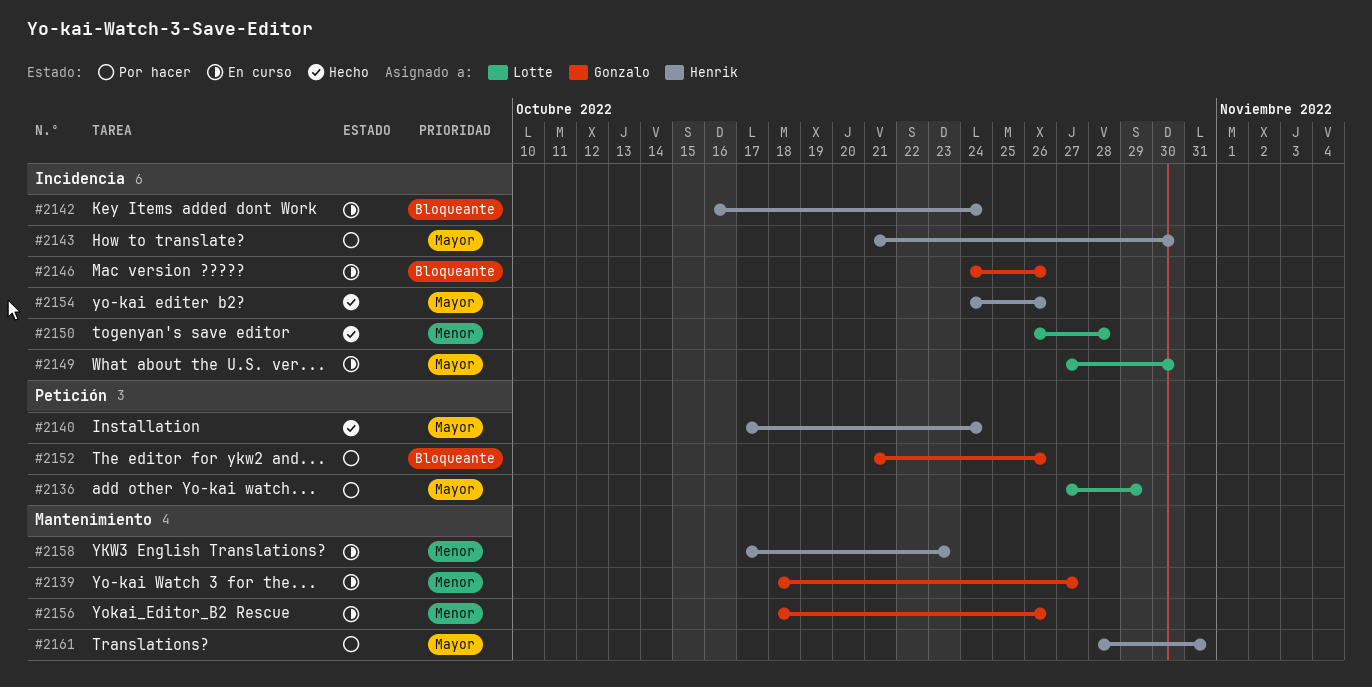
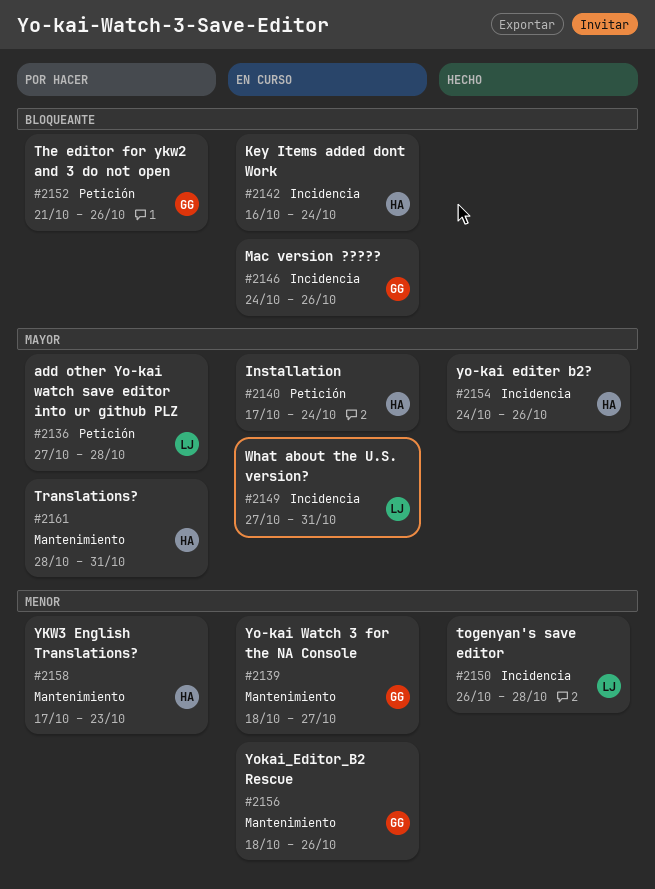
#2136, due: Oct 29 -> Oct 28
#2140, status: Hecho -> En curso
#2143: present -> none
#2149, due: Oct 30 -> Oct 31
#2158, status: En curso -> Por hacer

